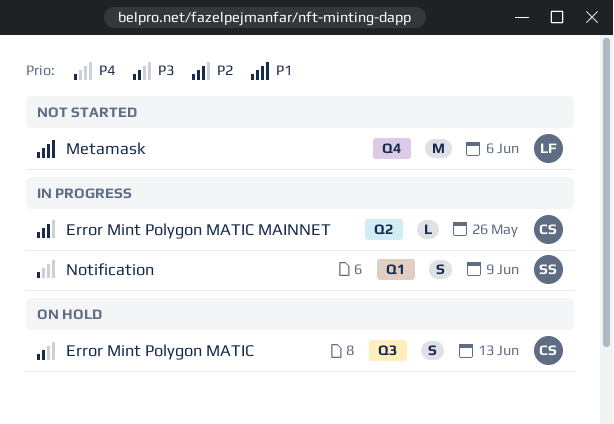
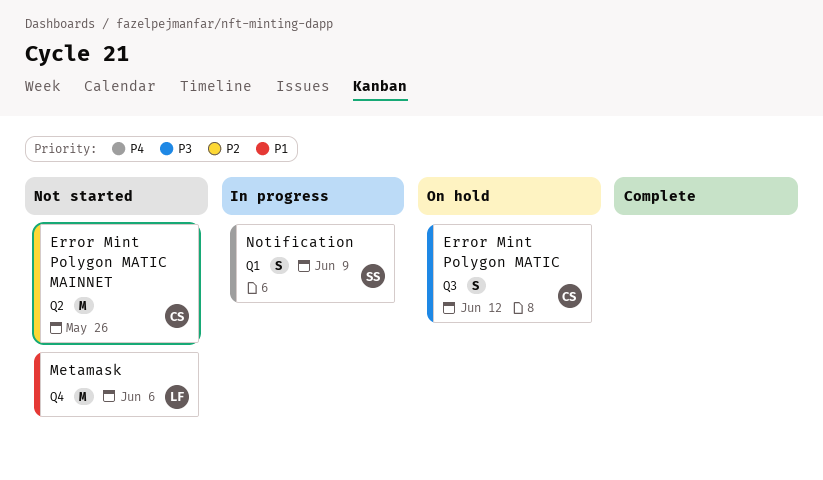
Error Mint Polygon MATIC, due: Jun 13 -> Jun 12
Error Mint Polygon MATIC MAINNET, status: In progress -> Not started
Error Mint Polygon MATIC MAINNET, estimate: L -> M

